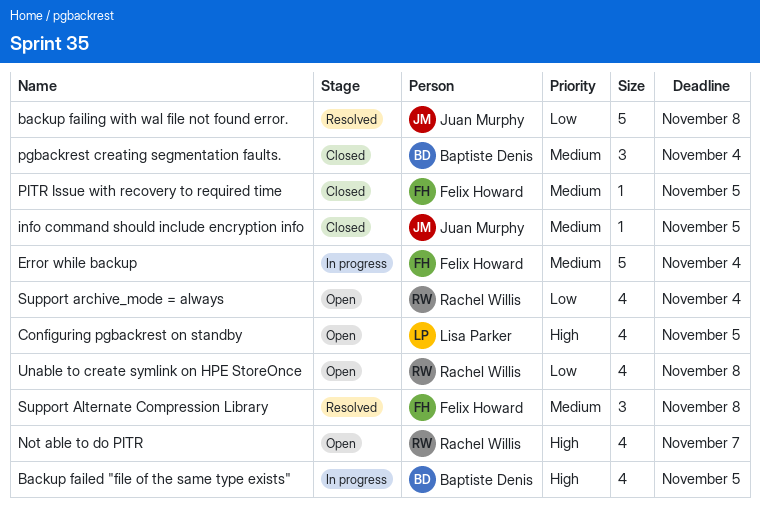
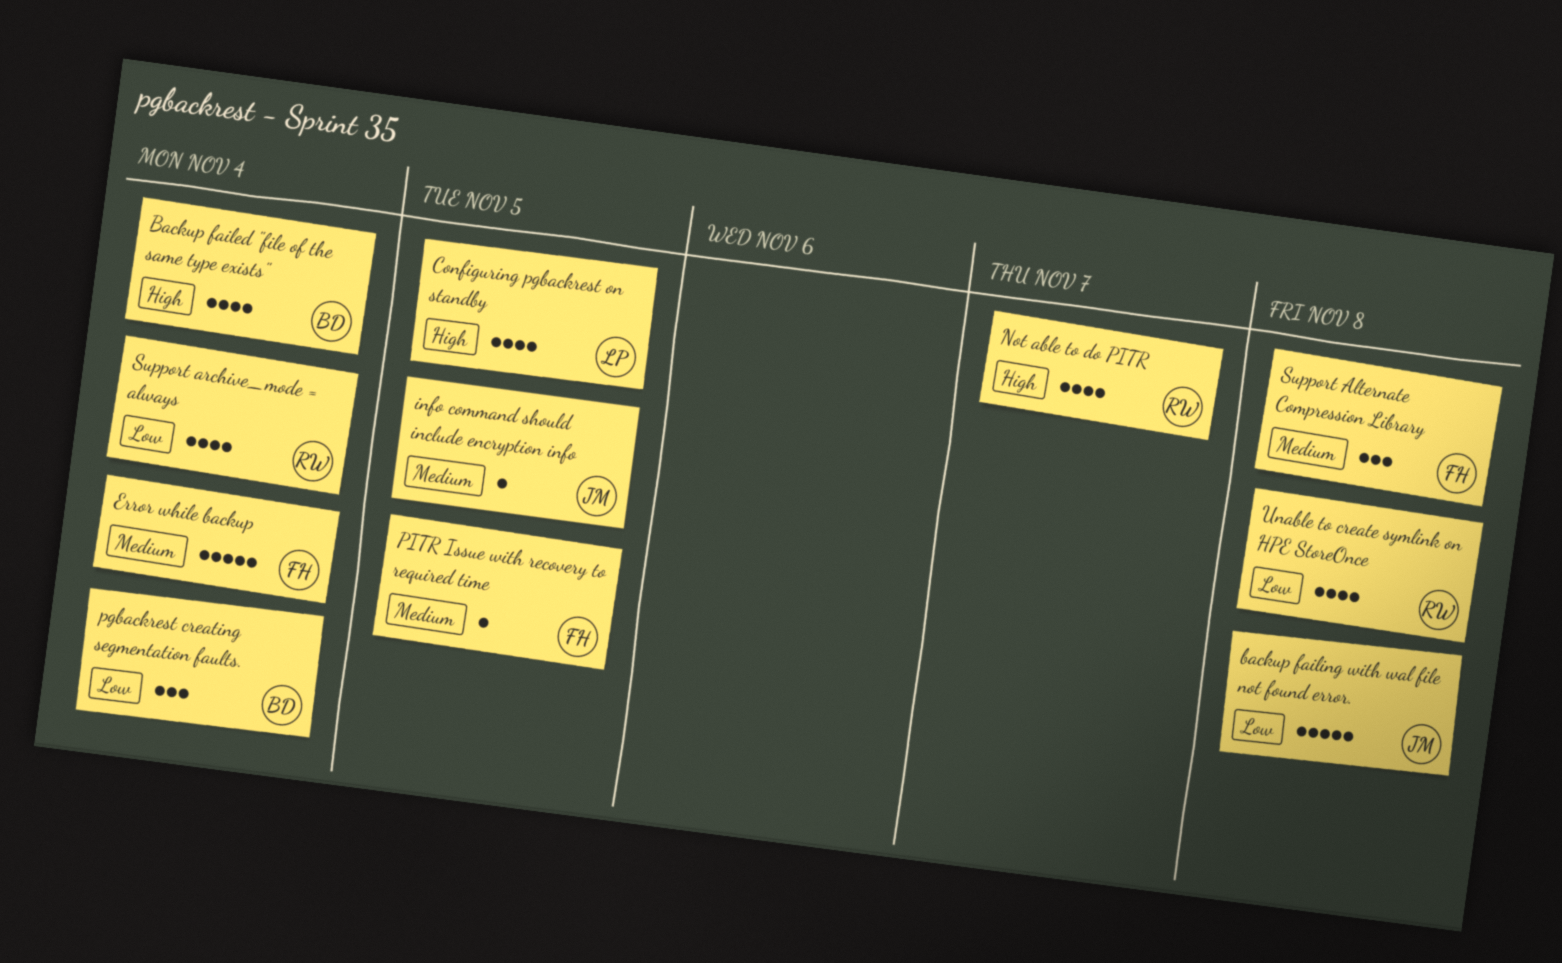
Backup failed "file of the same type exists", due: Nov 5 -> Nov 4
pgbackrest creating segmentation faults., priority: Medium -> Low

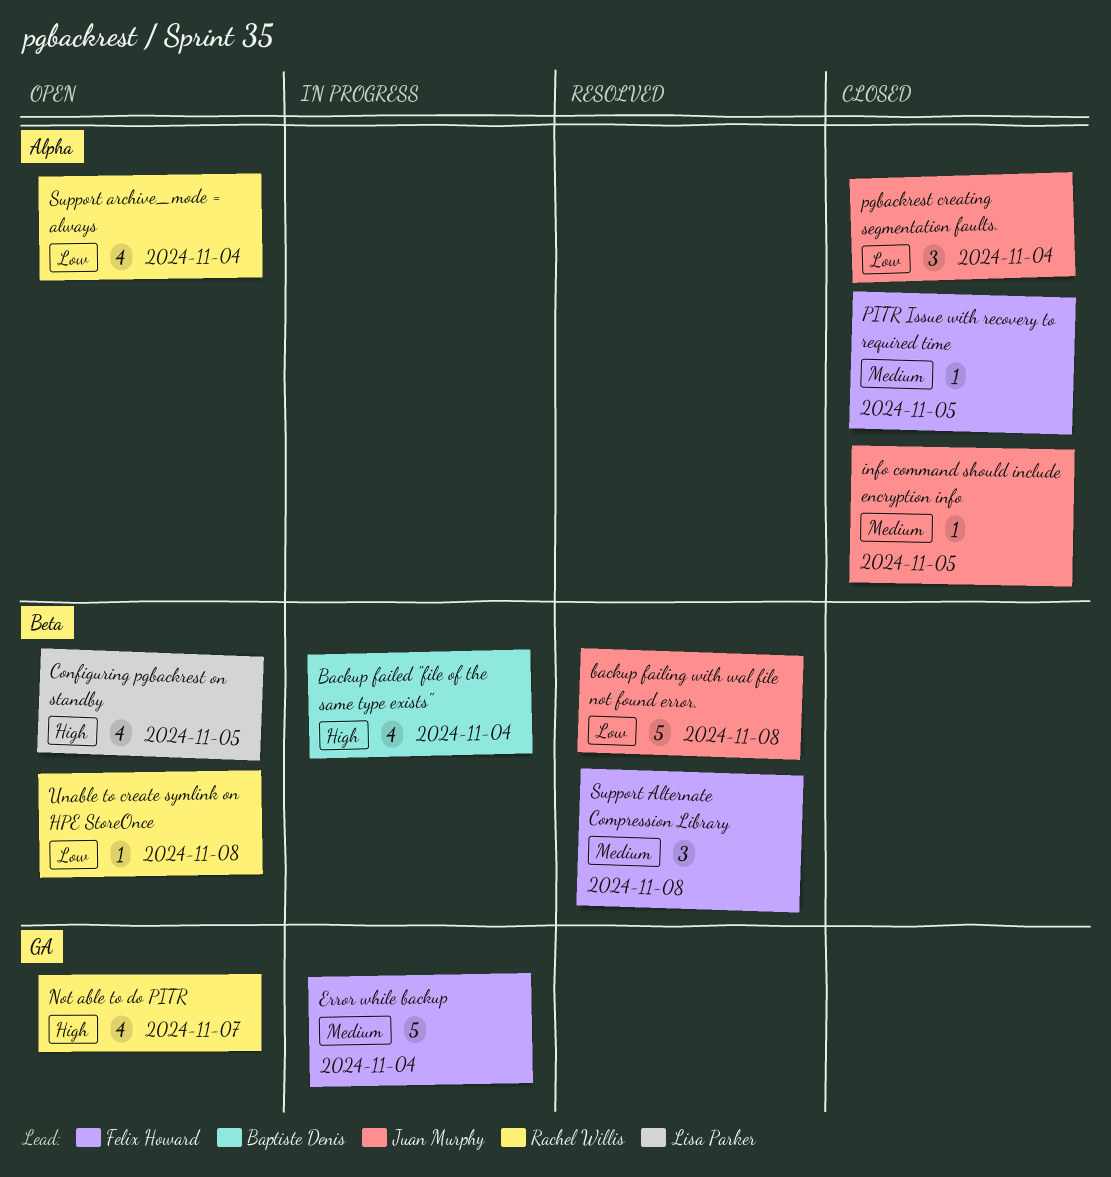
pgbackrest creating segmentation faults., owner: Baptiste Denis -> Juan Murphy
Unable to create symlink on HPE StoreOnce, estimate: 4 -> 1

